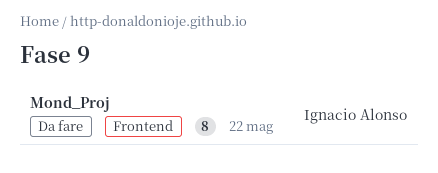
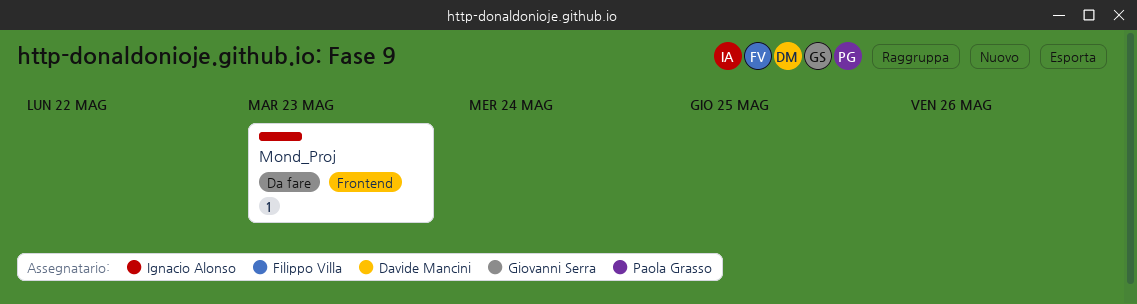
Mond_Proj, estimate: 8 -> 1
Mond_Proj, due: May 22 -> May 23

